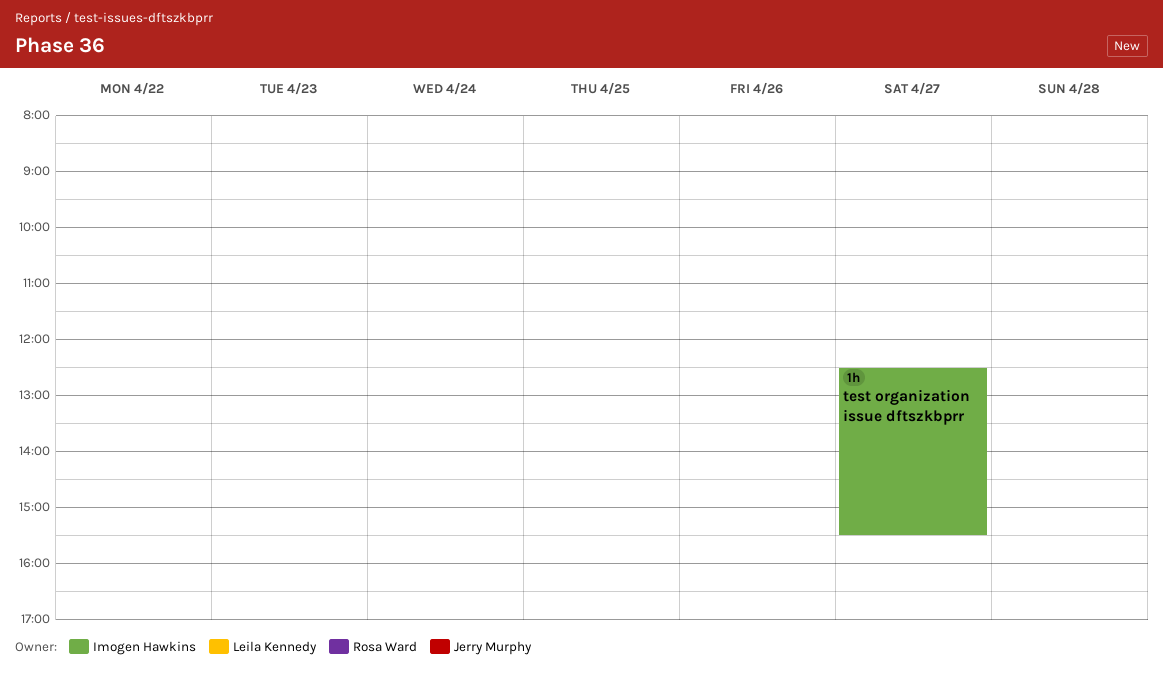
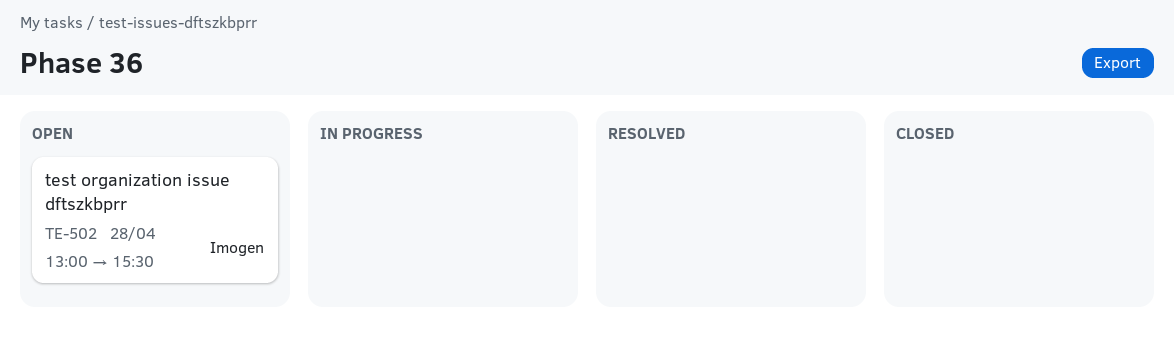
test organization issue dftszkbprr, day: Apr 27 -> Apr 28
test organization issue dftszkbprr, begins: 12:30 -> 13:00

